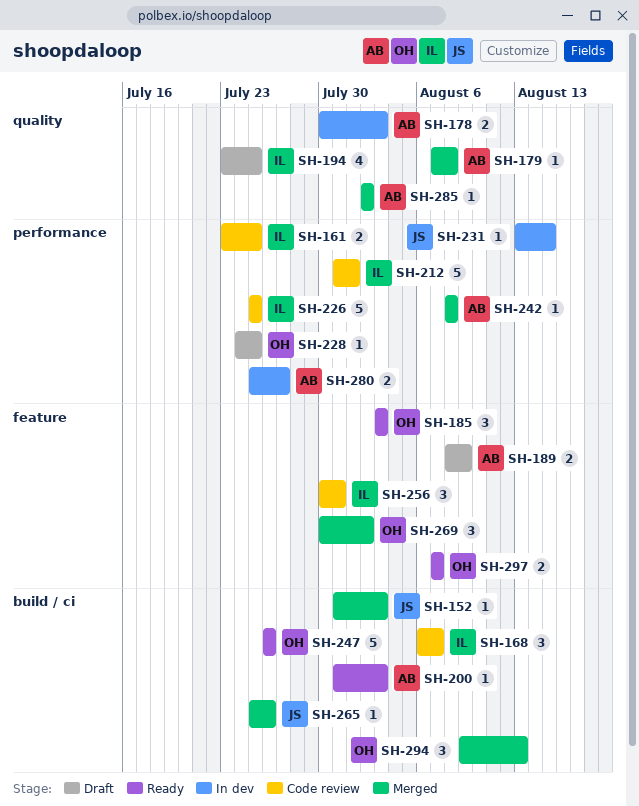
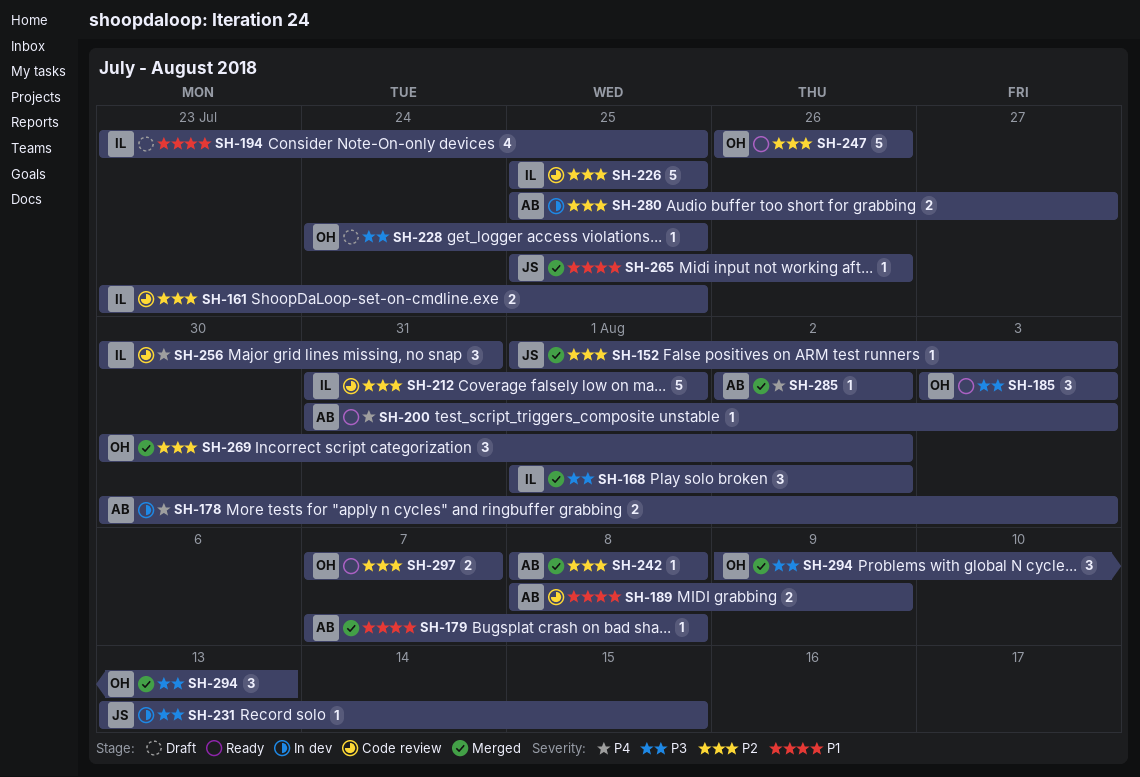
SH-152, start: Jul 31 -> Aug 1
SH-168, status: Code review -> Merged
SH-168, start: Aug 6 -> Aug 1
SH-168, due: Aug 7 -> Aug 2
SH-189, status: Draft -> Code review

